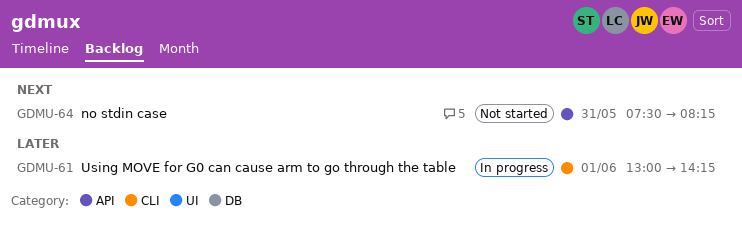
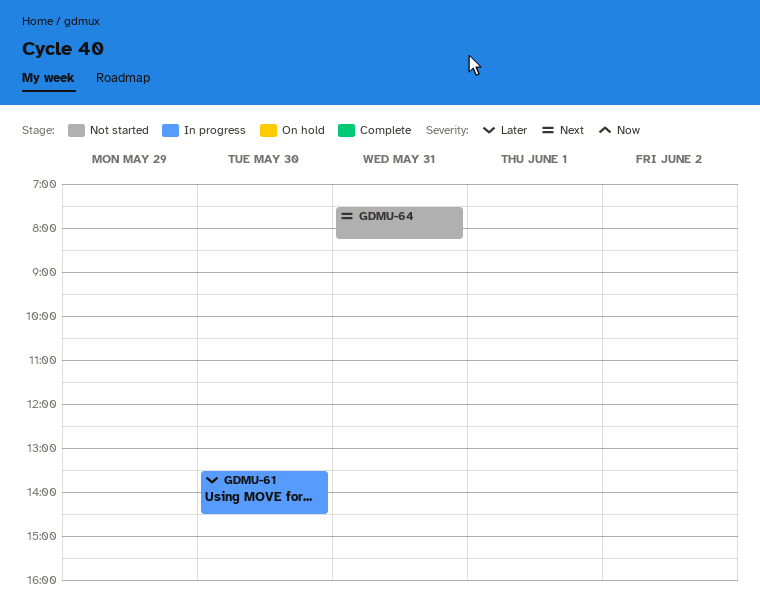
GDMU-61, day: Jun 1 -> May 30
GDMU-61, begins: 13:00 -> 13:30
GDMU-61, ends: 14:15 -> 14:30

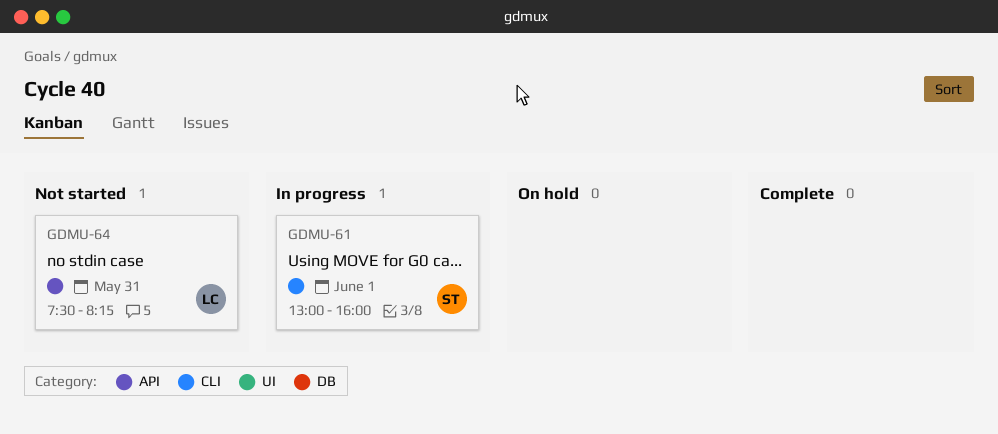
GDMU-61, day: May 30 -> Jun 1
GDMU-61, begins: 13:30 -> 13:00
GDMU-61, ends: 14:30 -> 16:00

